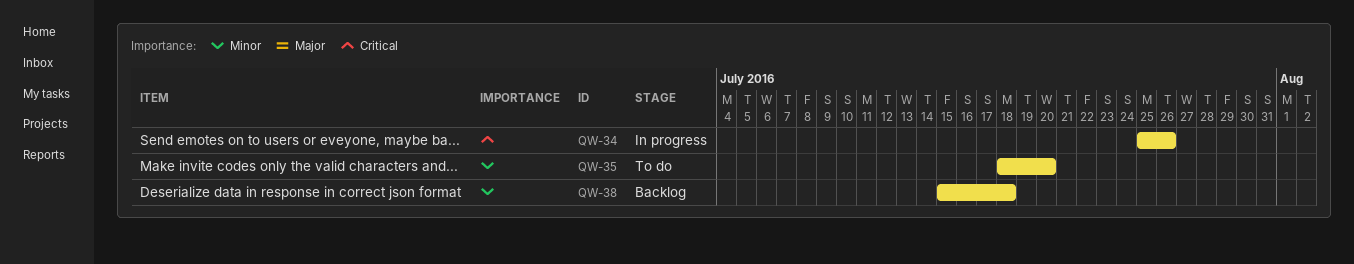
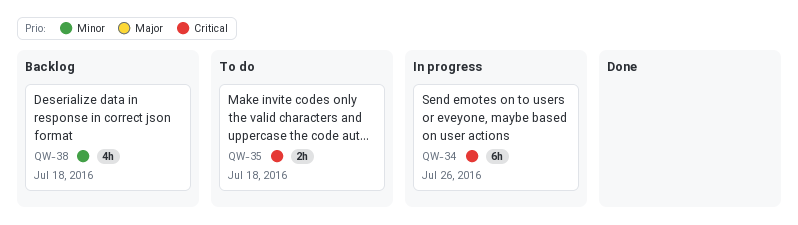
QW-35, priority: Minor -> Critical
QW-35, due: Jul 20 -> Jul 18

